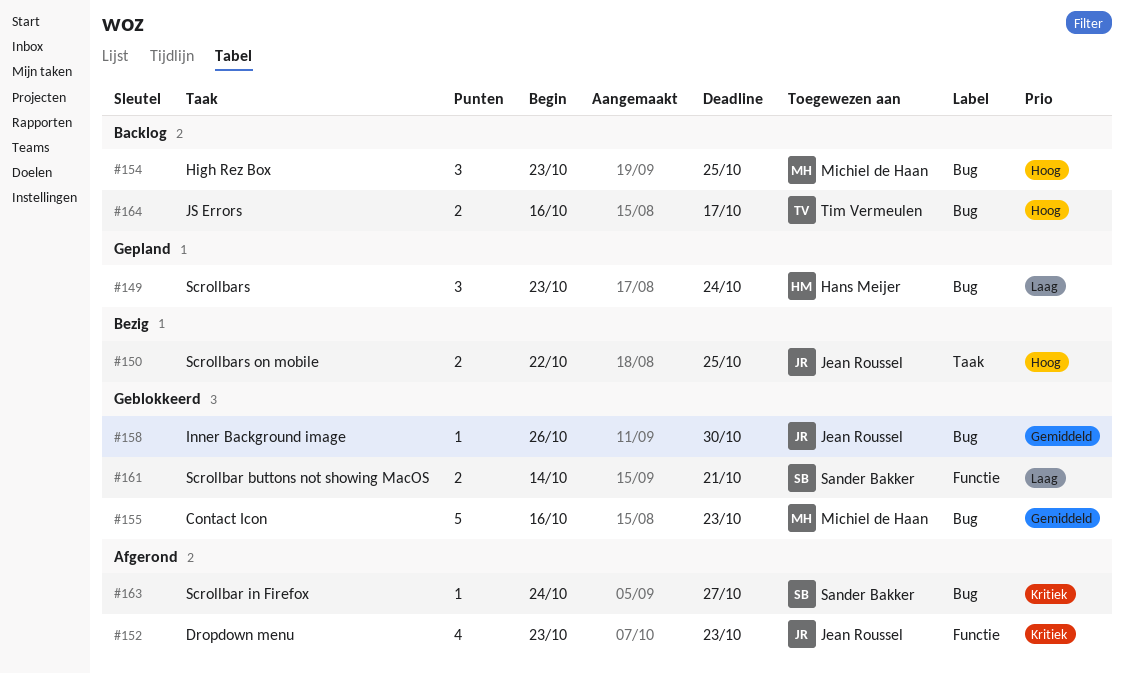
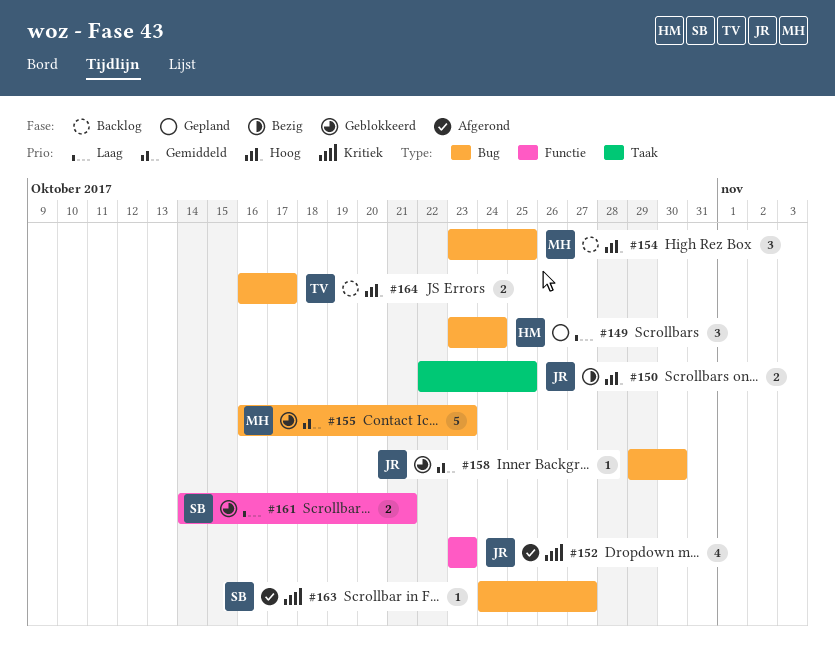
#158, start: Oct 26 -> Oct 29

